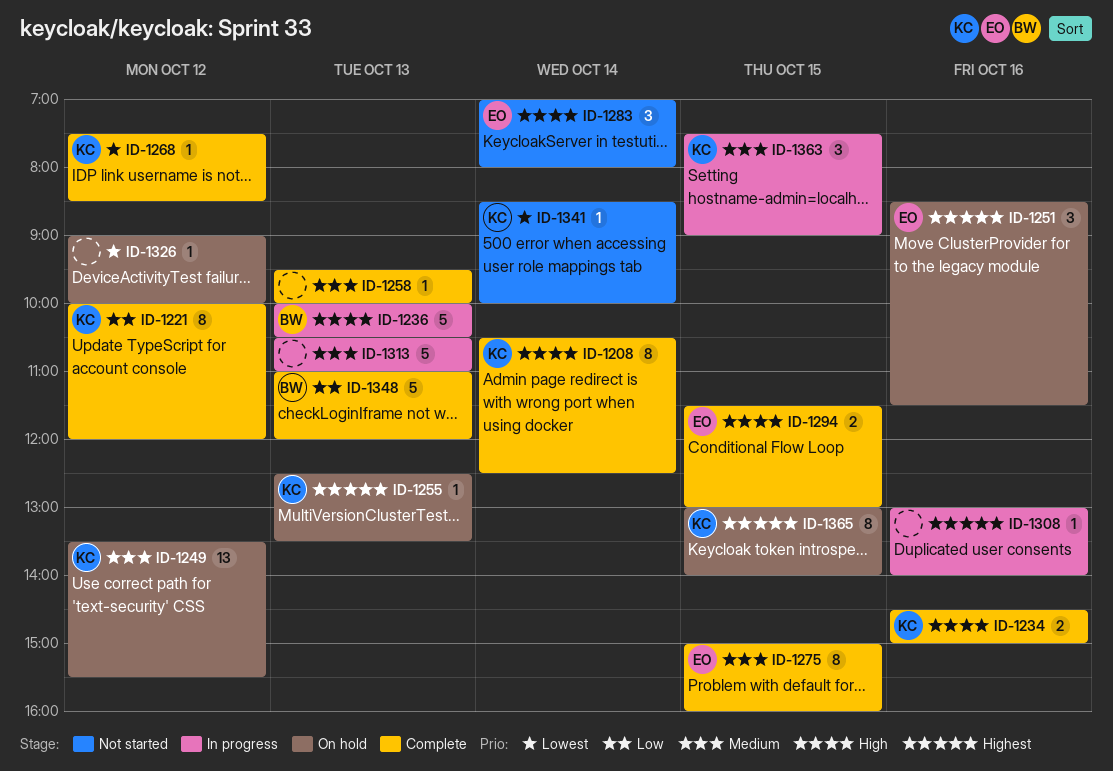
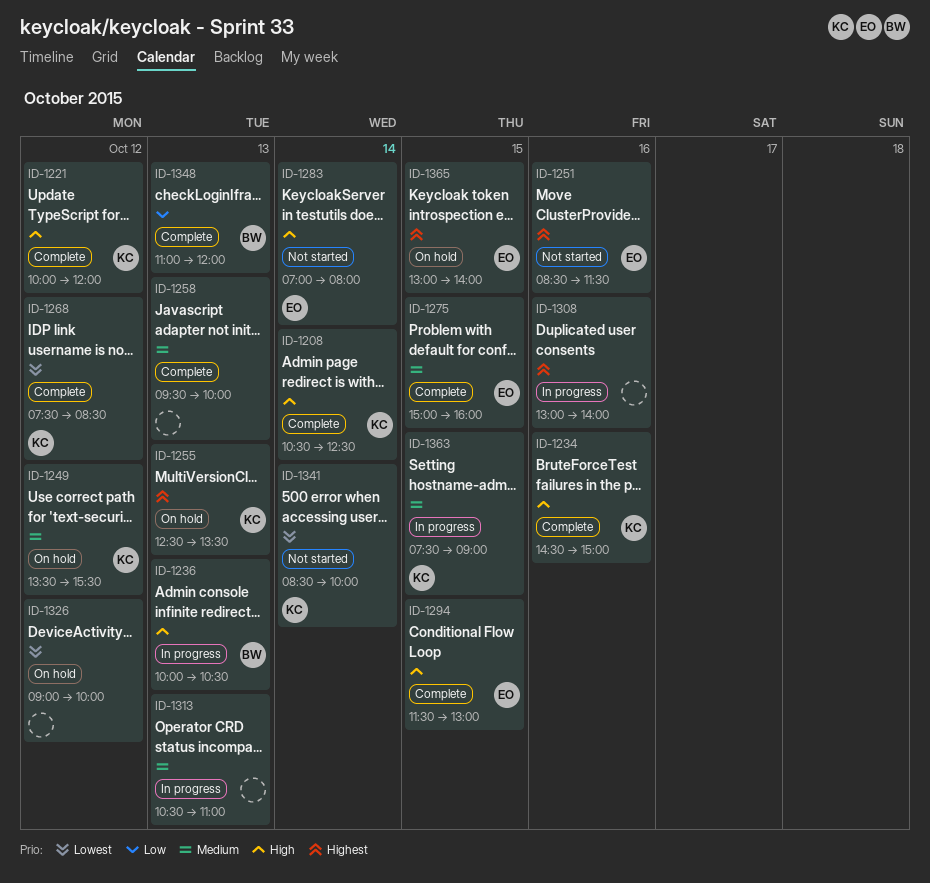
ID-1221, priority: Low -> High
ID-1251, status: On hold -> Not started
ID-1365, owner: KC -> EO

